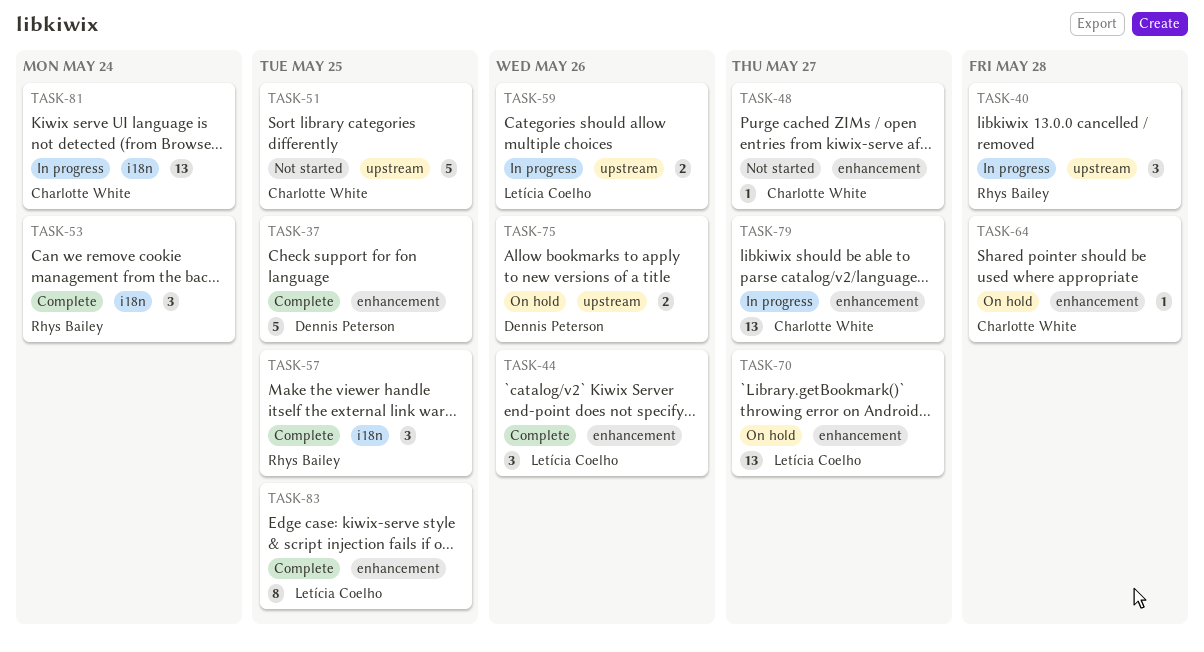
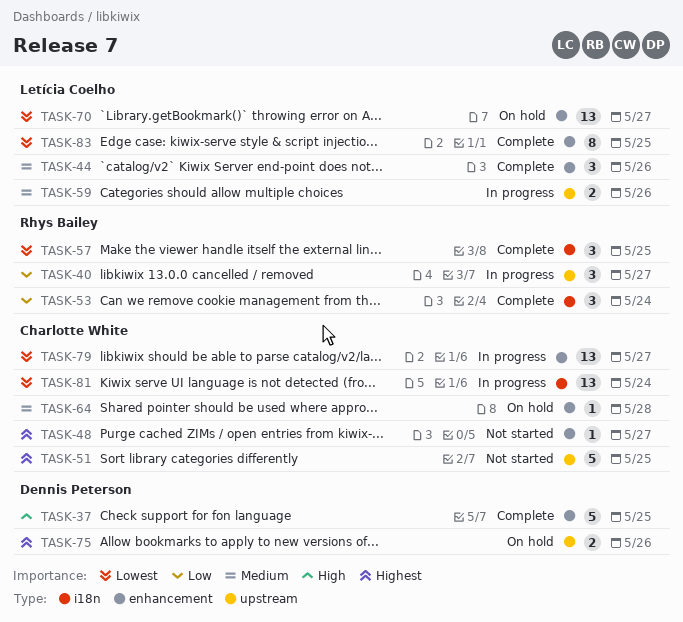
TASK-40, due: May 28 -> May 27

